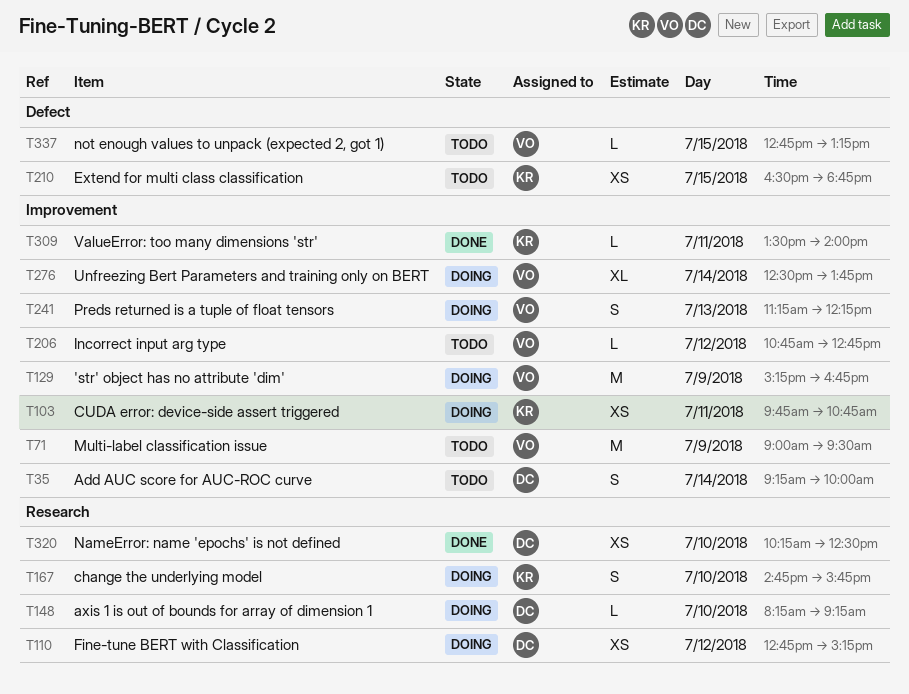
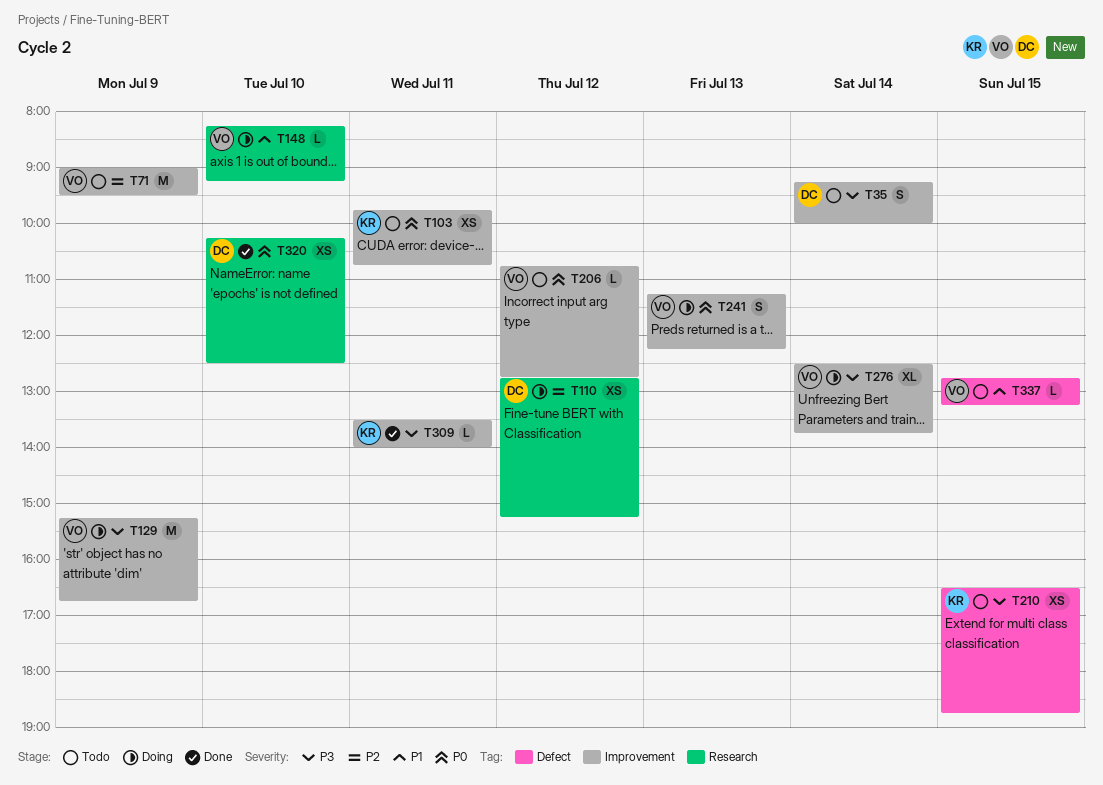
T103, status: Doing -> Todo
T148, owner: DC -> VO
T167: present -> none

